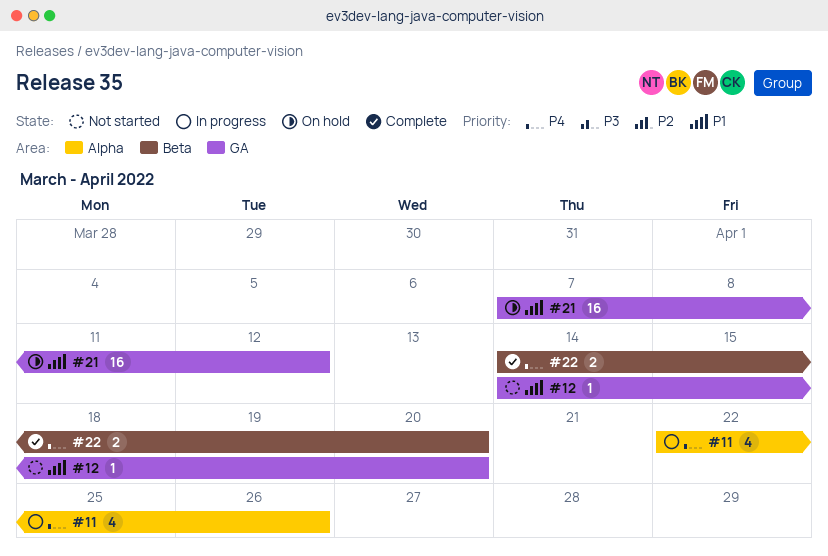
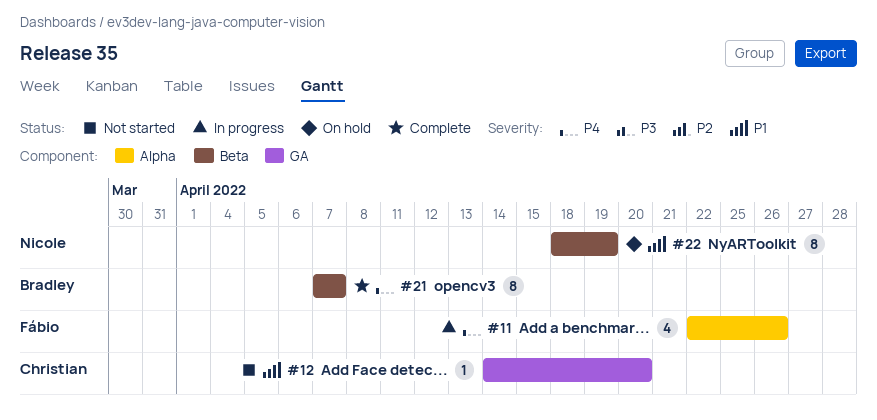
#21, status: On hold -> Complete
#21, priority: P1 -> P4
#21, label: GA -> Beta
#21, estimate: 16 -> 8
#21, due: Apr 12 -> Apr 7
#22, status: Complete -> On hold
#22, priority: P4 -> P1
#22, estimate: 2 -> 8
#22, start: Apr 14 -> Apr 18
#22, due: Apr 20 -> Apr 19

